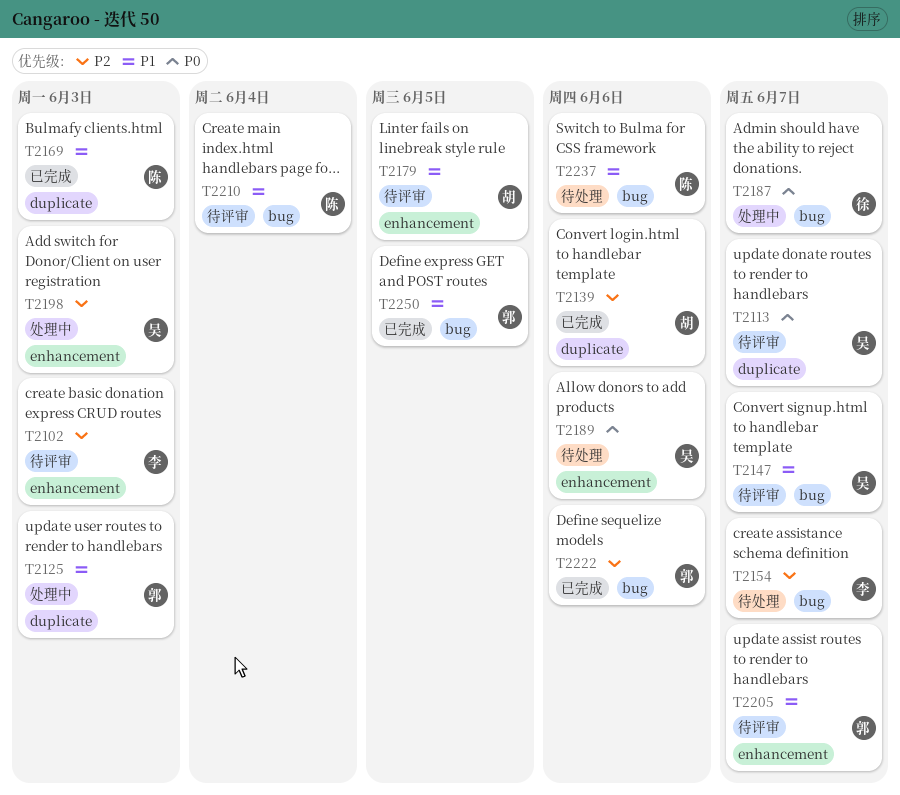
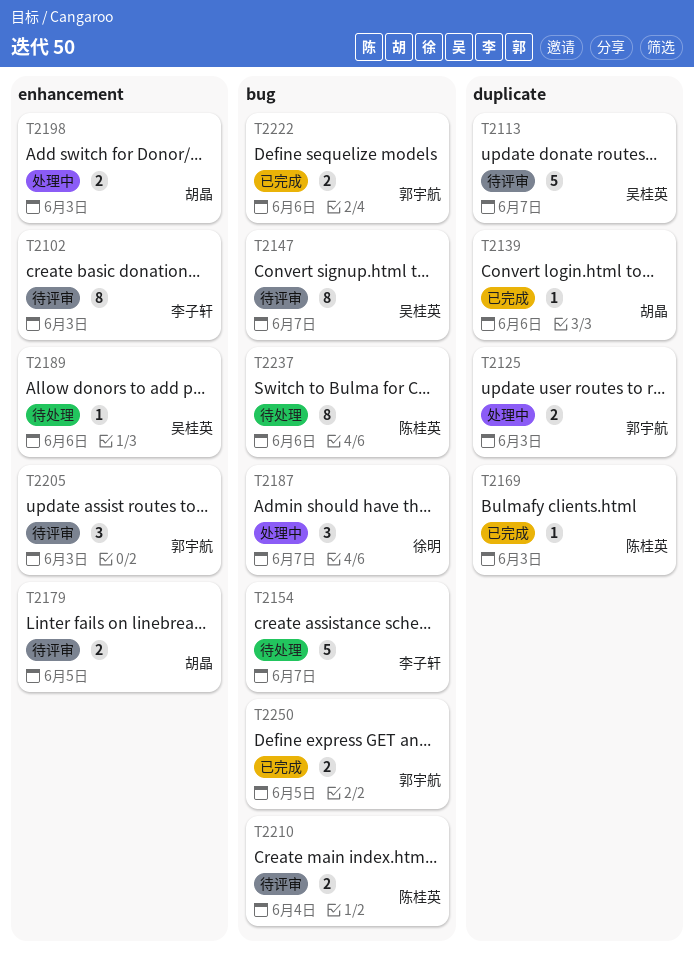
T2198, owner: 吴桂英 -> 胡晶
T2205, due: Jun 7 -> Jun 3

